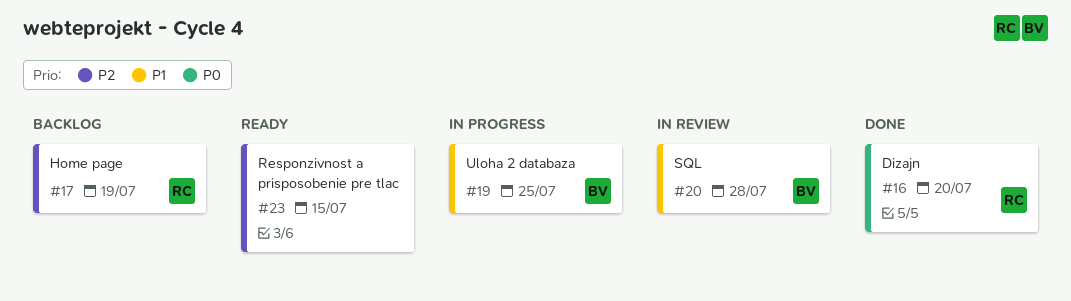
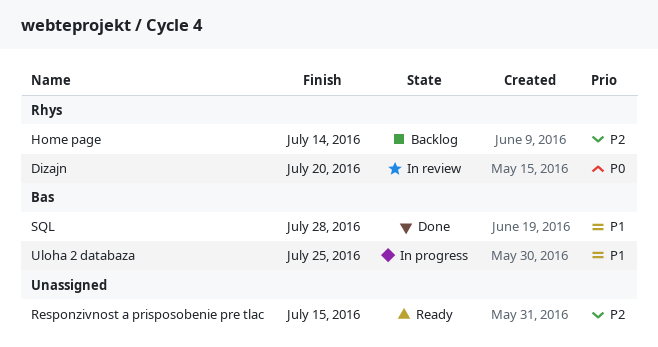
Dizajn, status: Done -> In review
Home page, due: Jul 19 -> Jul 14
SQL, status: In review -> Done

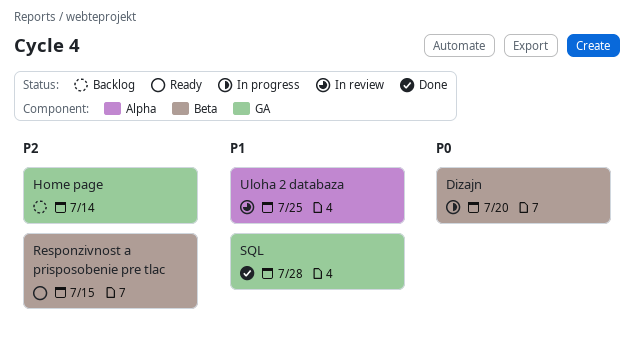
Dizajn, status: In review -> In progress
Uloha 2 databaza, status: In progress -> In review

